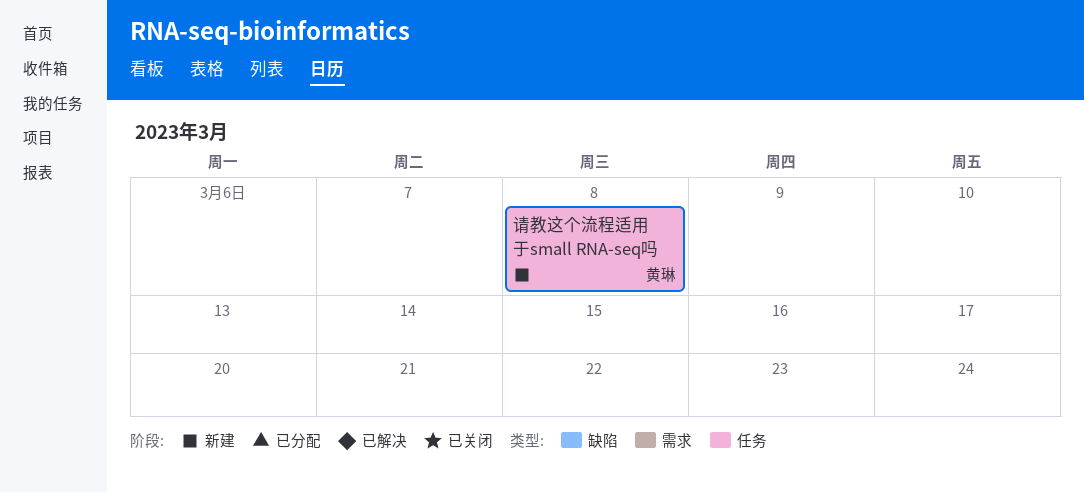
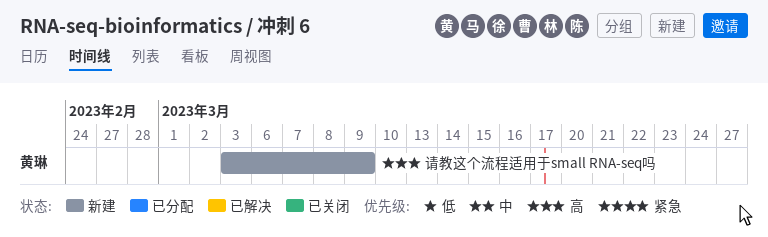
请教这个流程适用于small RNA-seq吗, due: Mar 8 -> Mar 9

